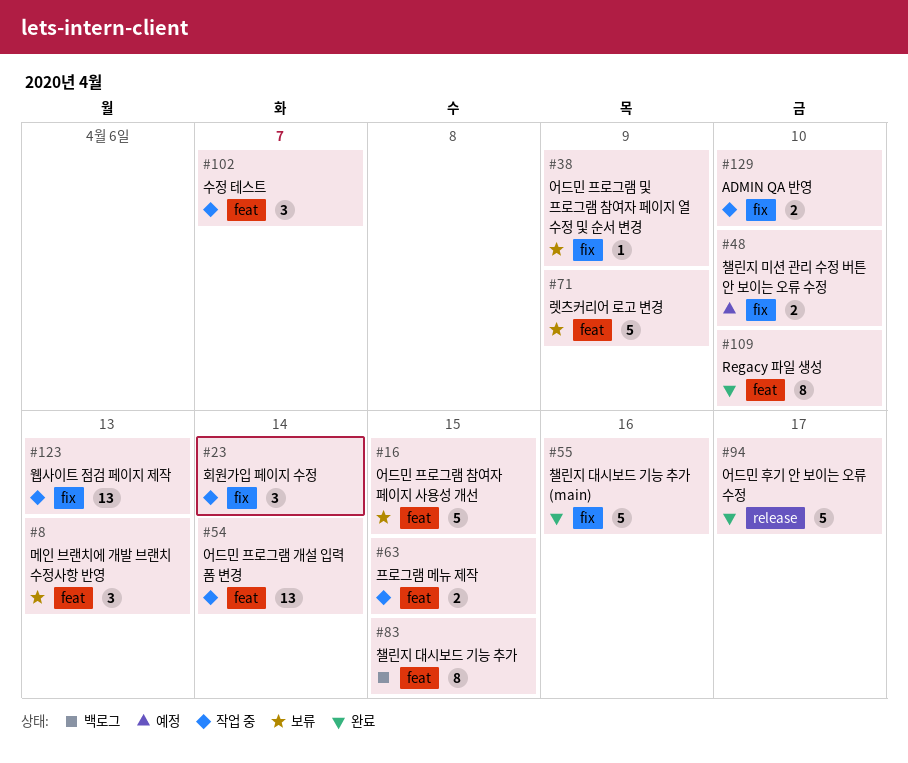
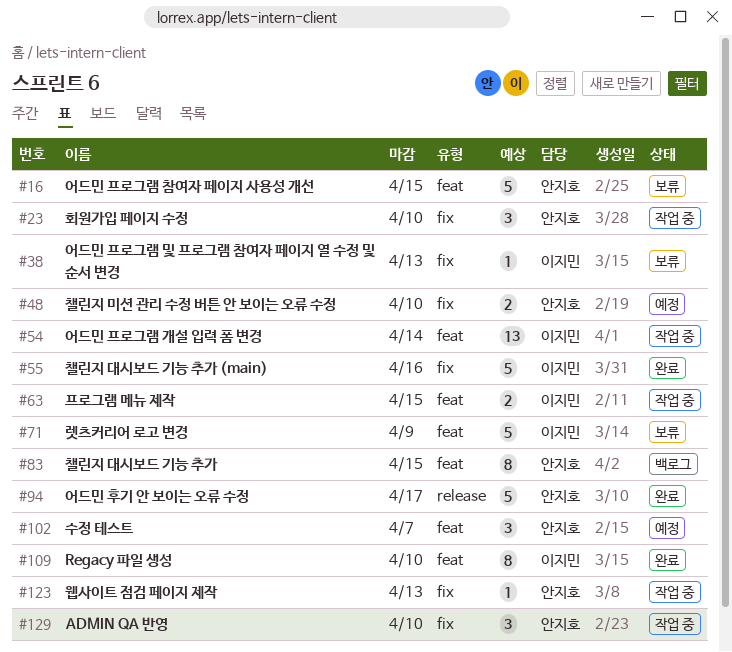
#8: present -> none
#23, due: Apr 14 -> Apr 10
#38, due: Apr 9 -> Apr 13
#102, status: 작업 중 -> 예정
#123, estimate: 13 -> 1
#129, estimate: 2 -> 3

